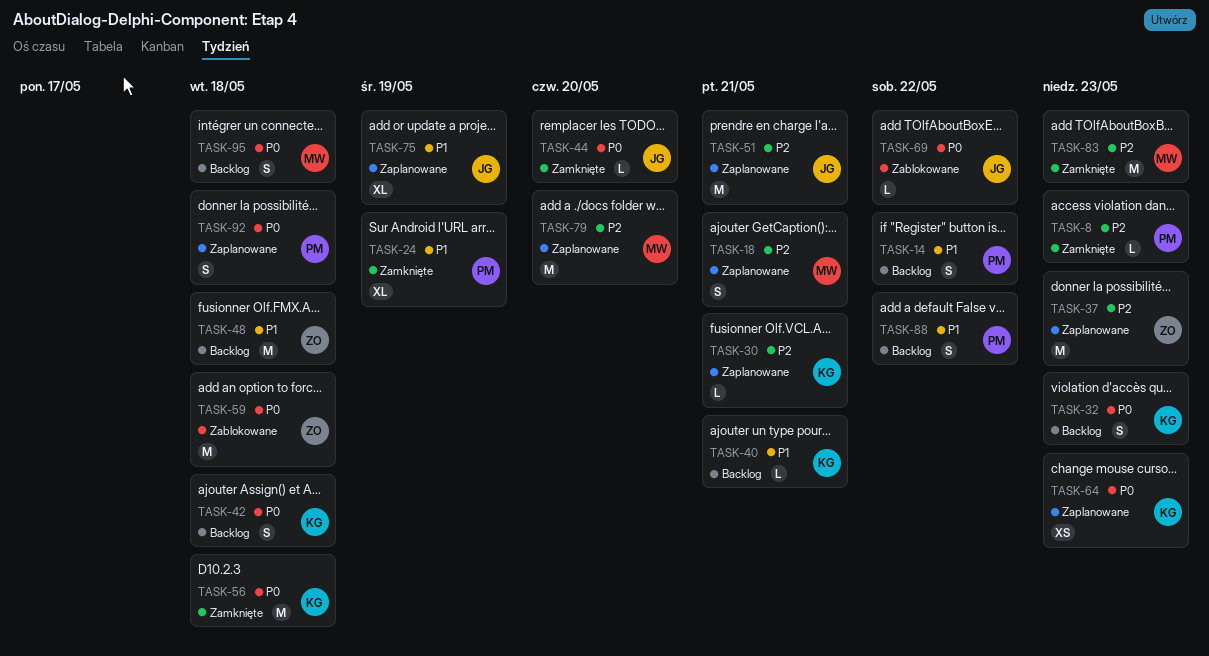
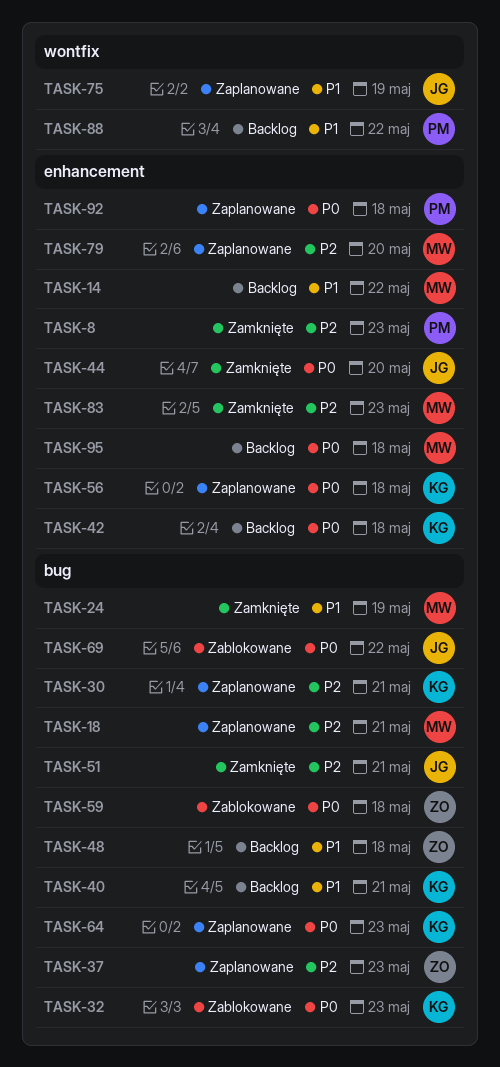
TASK-14, owner: PM -> MW
TASK-24, owner: PM -> MW
TASK-32, status: Backlog -> Zablokowane
TASK-51, status: Zaplanowane -> Zamknięte
TASK-56, status: Zamknięte -> Zaplanowane

